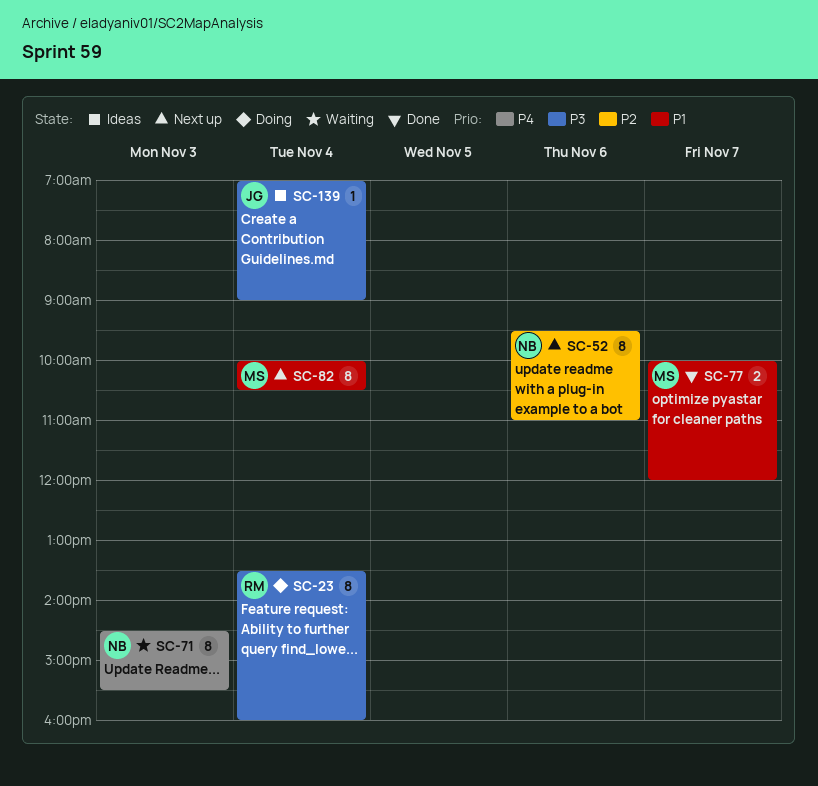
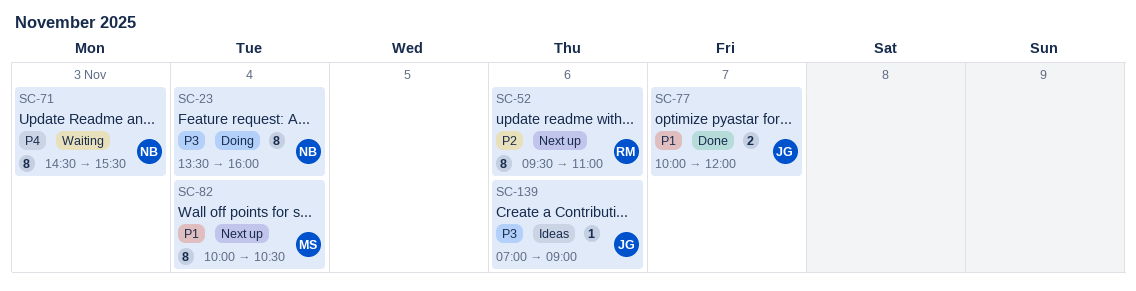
SC-23, owner: RM -> NB
SC-52, owner: NB -> RM
SC-77, owner: MS -> JG
SC-139, day: Nov 4 -> Nov 6

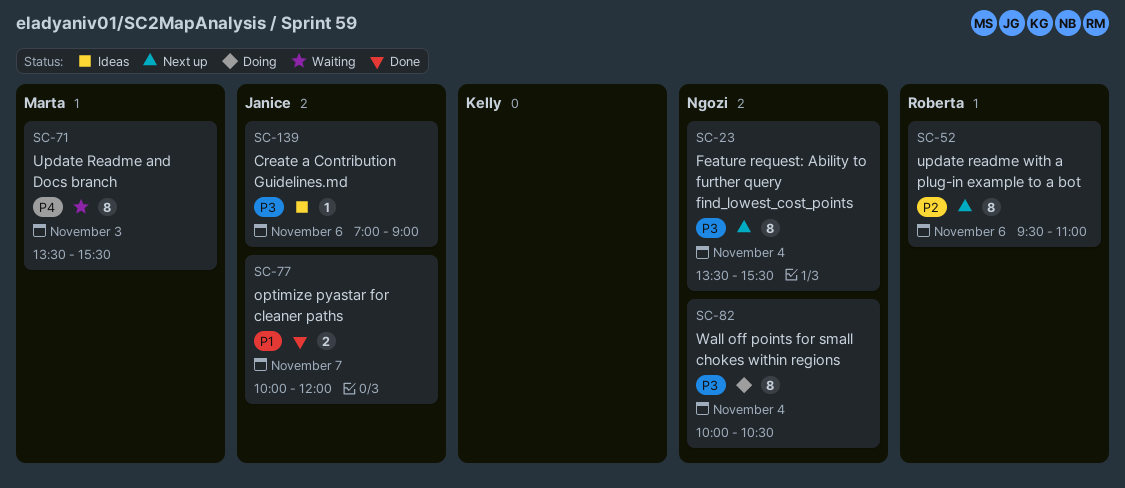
SC-23, status: Doing -> Next up
SC-23, ends: 16:00 -> 15:30
SC-71, owner: Ngozi -> Marta
SC-71, begins: 14:30 -> 13:30
SC-82, status: Next up -> Doing
SC-82, owner: Marta -> Ngozi
SC-82, priority: P1 -> P3

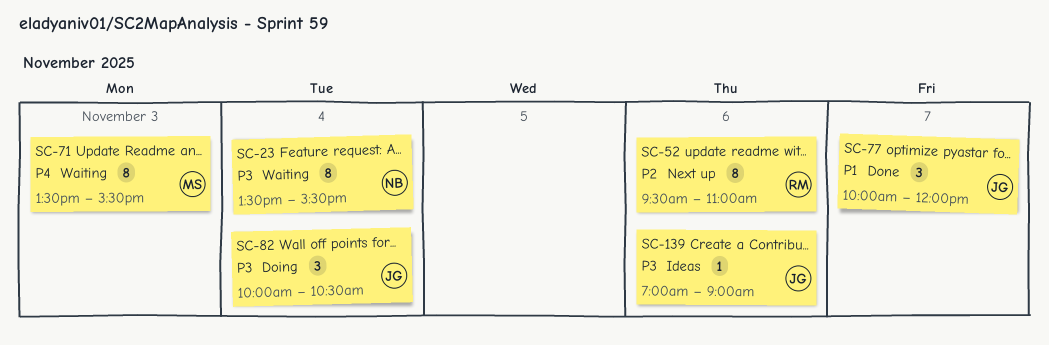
SC-23, status: Next up -> Waiting
SC-77, estimate: 2 -> 3
SC-82, owner: Ngozi -> Janice
SC-82, estimate: 8 -> 3

